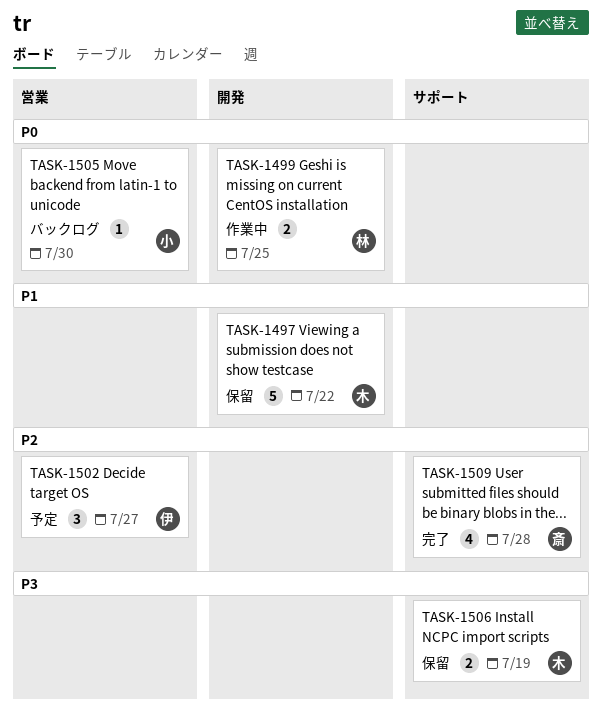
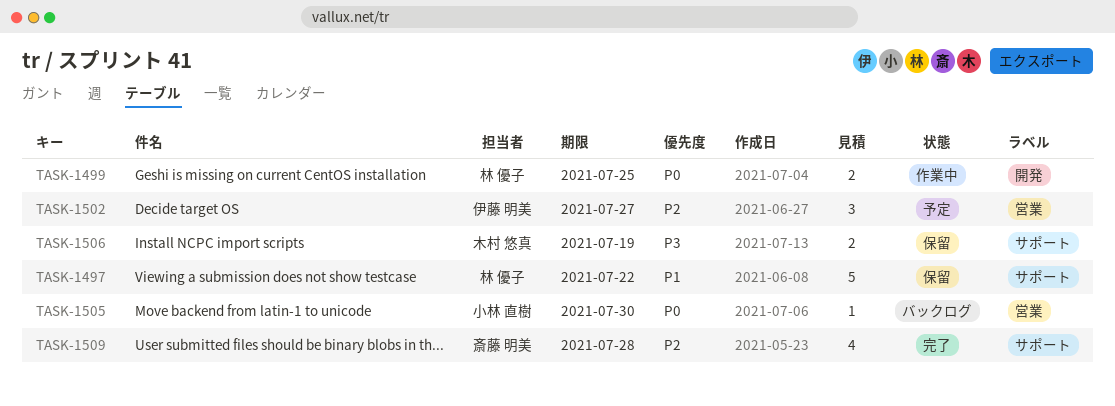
TASK-1497, owner: 木村 悠真 -> 林 優子
TASK-1497, label: 開発 -> サポート

